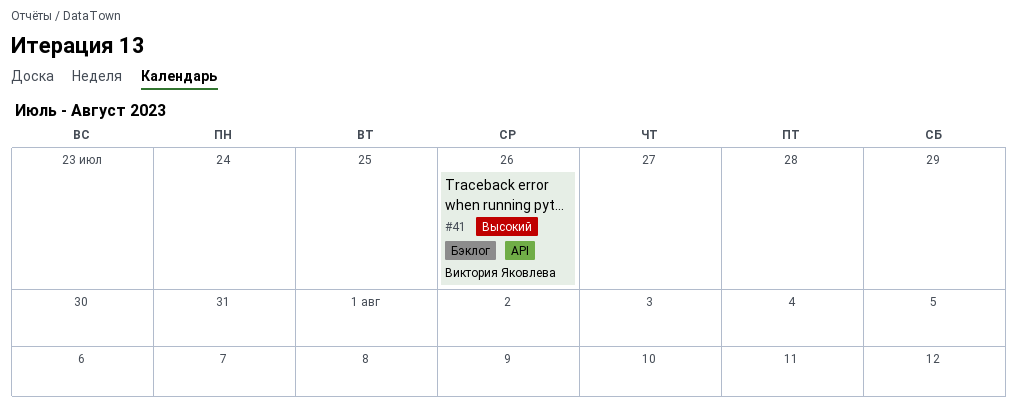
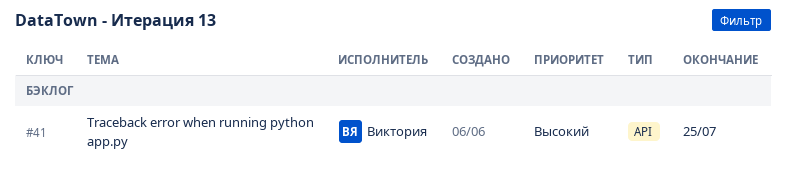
#41, due: Jul 26 -> Jul 25

